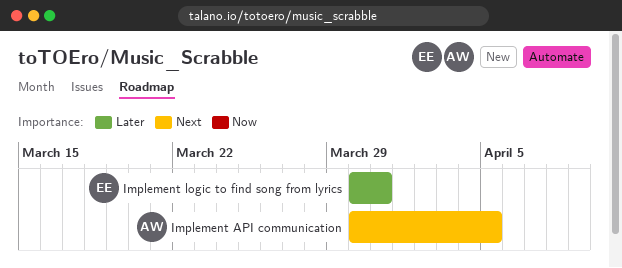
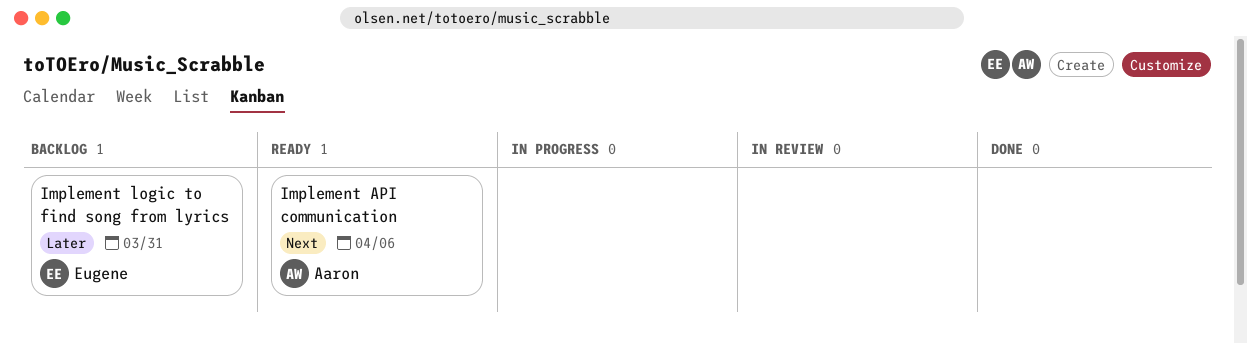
Implement API communication, due: Apr 5 -> Apr 6

